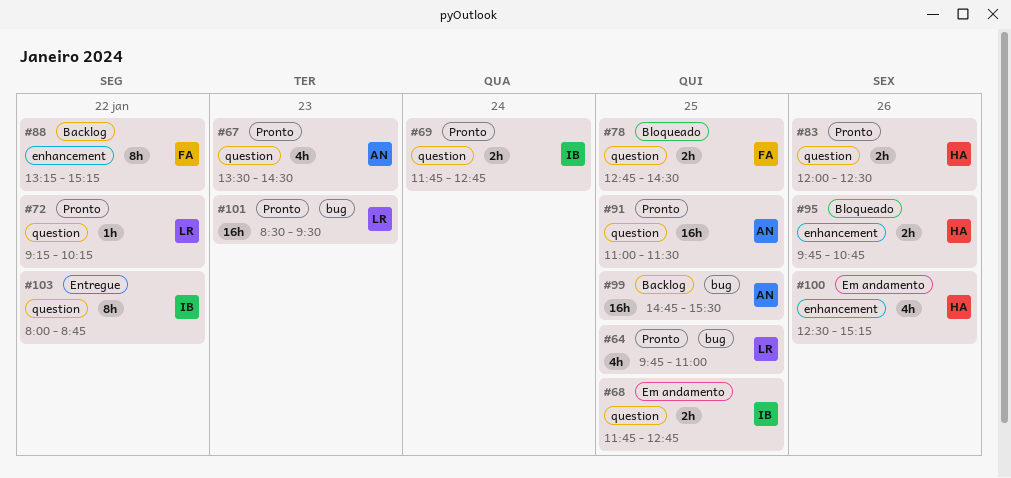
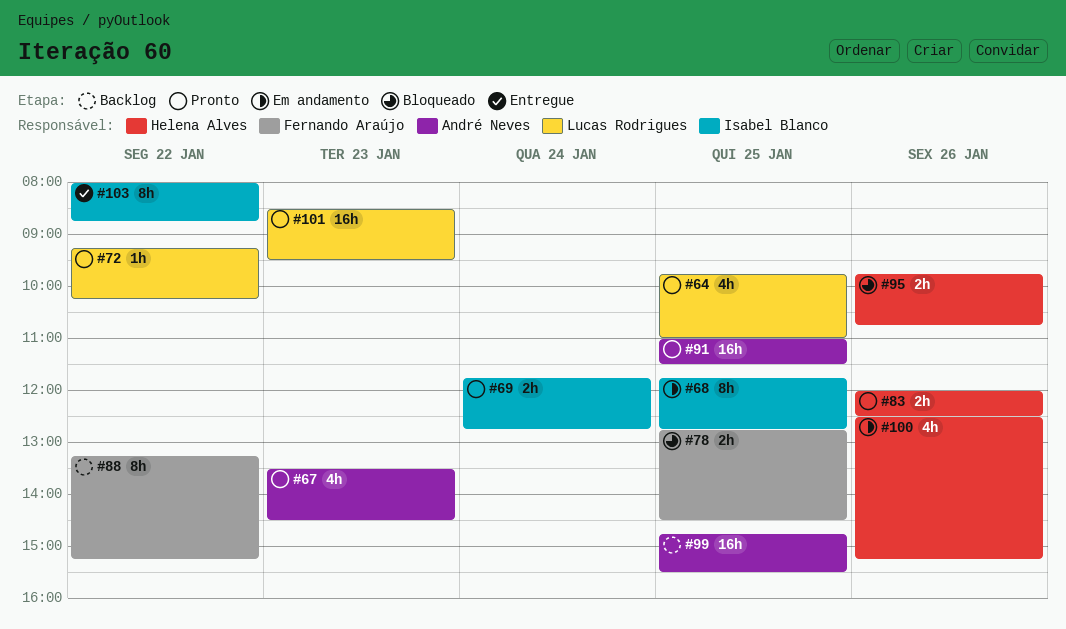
#68, estimate: 2h -> 8h

